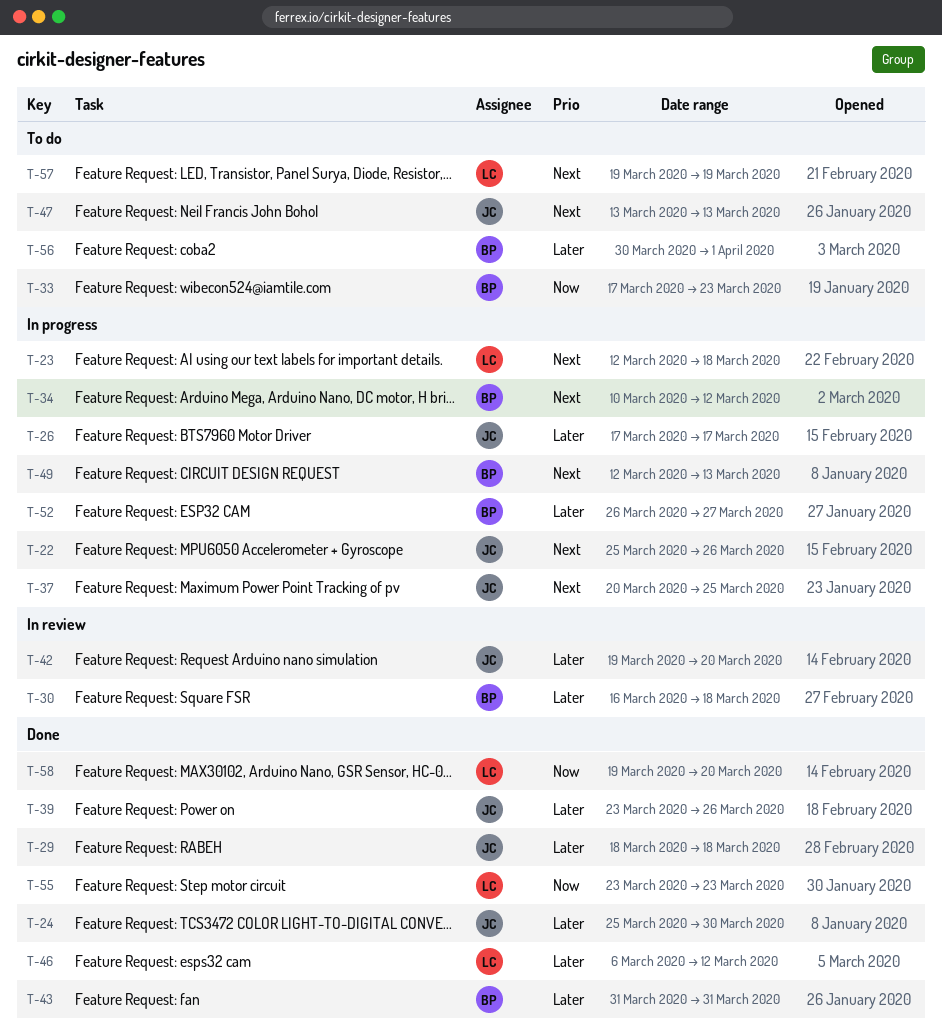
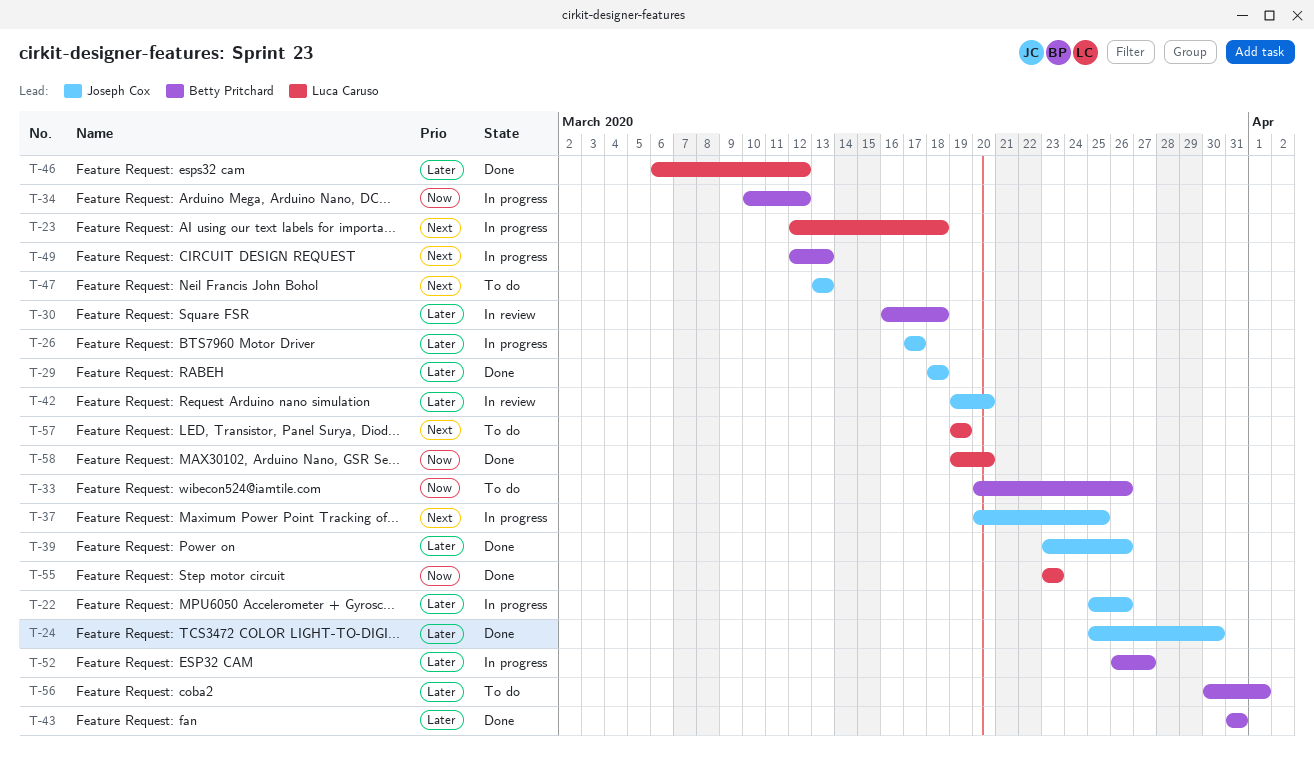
T-22, priority: Next -> Later
T-33, start: Mar 17 -> Mar 20
T-33, due: Mar 23 -> Mar 26
T-34, priority: Next -> Now

